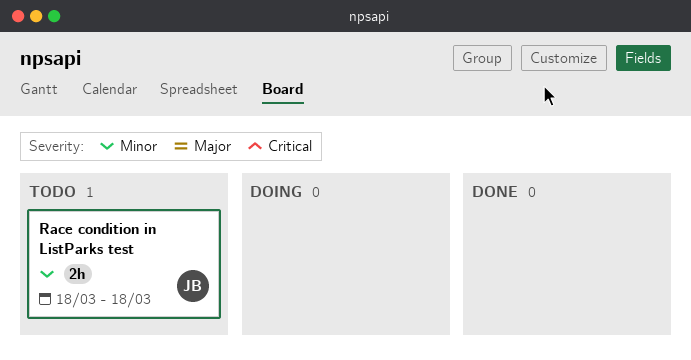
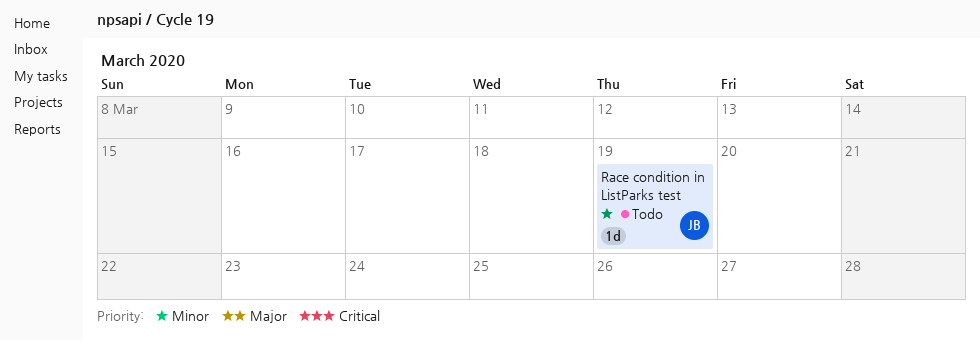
Race condition in ListParks test, estimate: 2h -> 1d
Race condition in ListParks test, due: Mar 18 -> Mar 19

